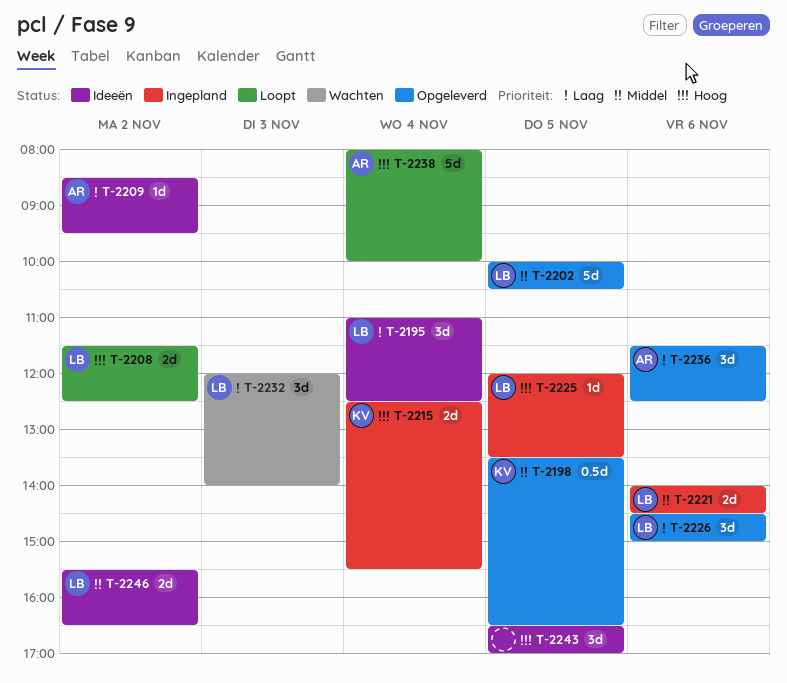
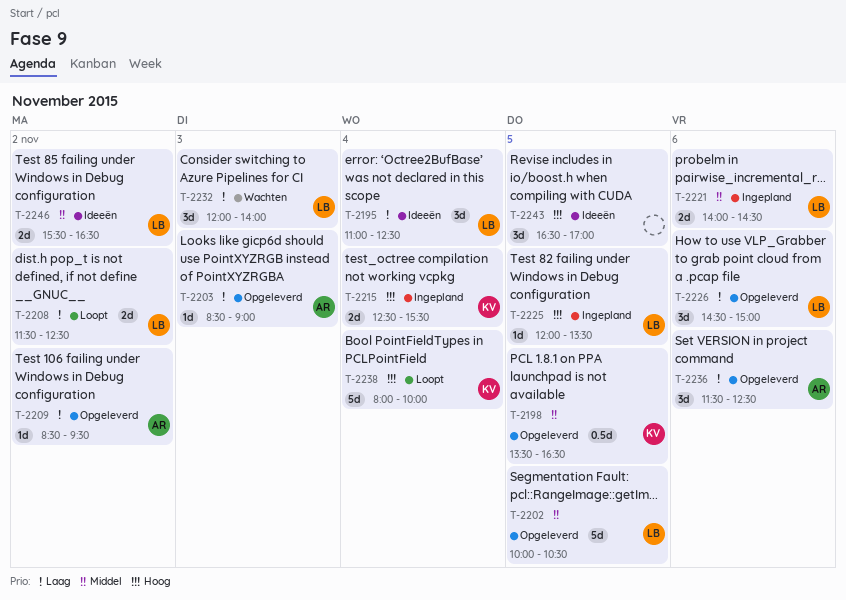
T-2203: none -> present
T-2208, priority: Hoog -> Laag
T-2209, status: Ideeën -> Opgeleverd
T-2238, owner: AR -> KV

